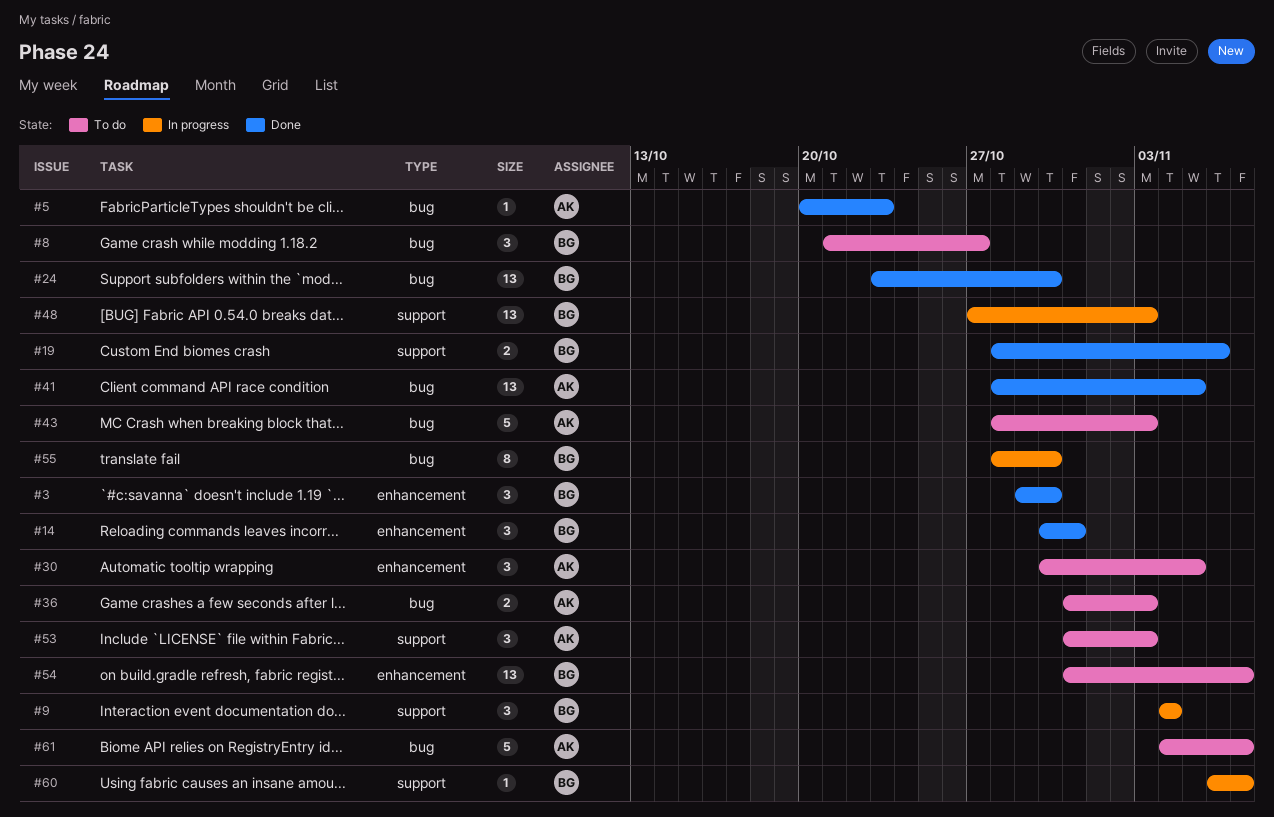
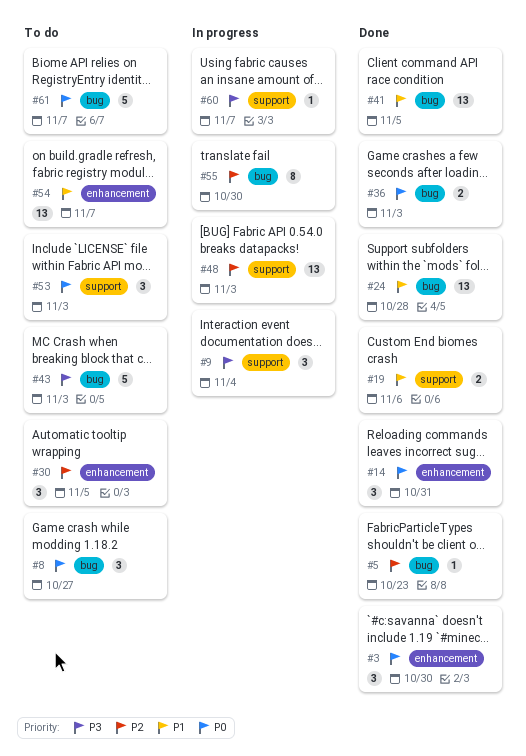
#24, due: Oct 30 -> Oct 28
#36, status: To do -> Done

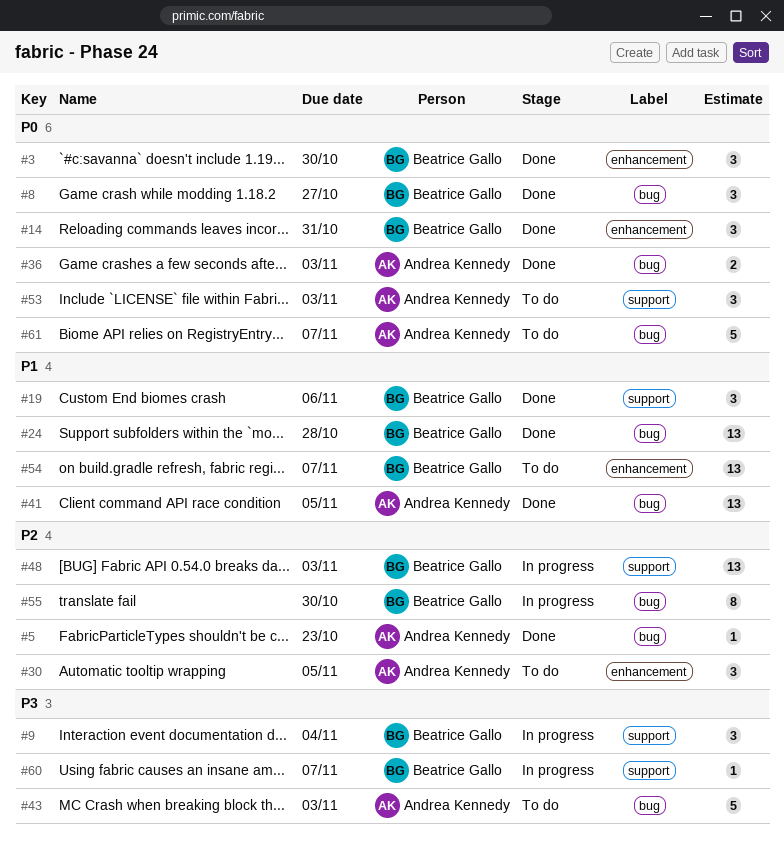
#8, status: To do -> Done
#19, estimate: 2 -> 3

